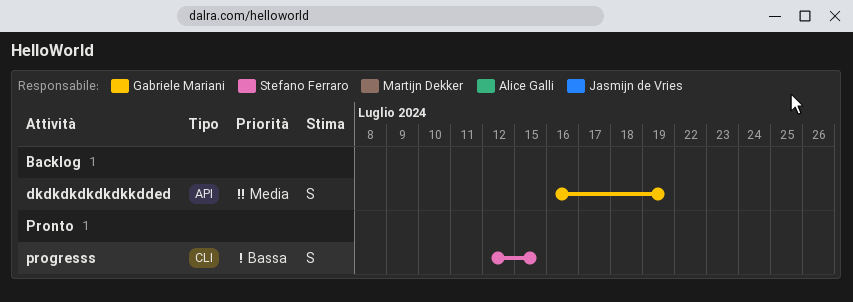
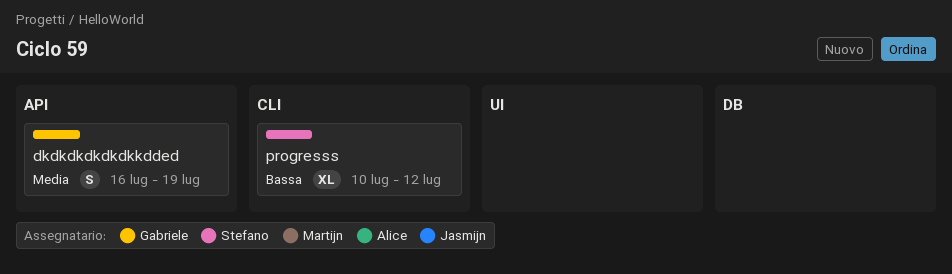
progresss, estimate: S -> XL
progresss, start: Jul 12 -> Jul 10
progresss, due: Jul 15 -> Jul 12

